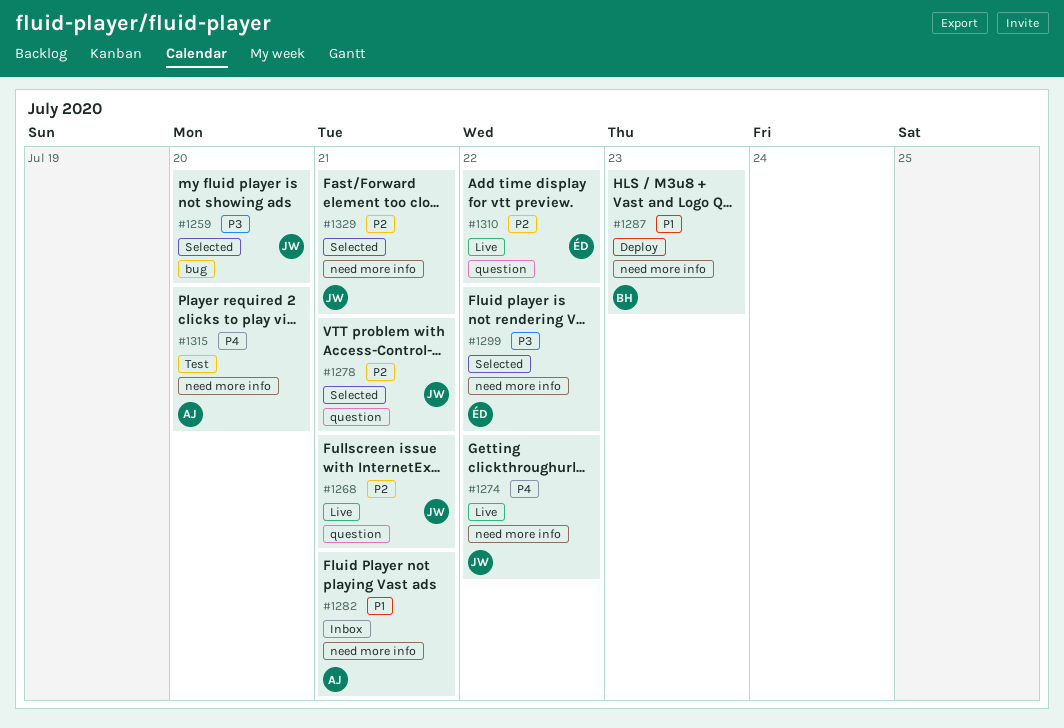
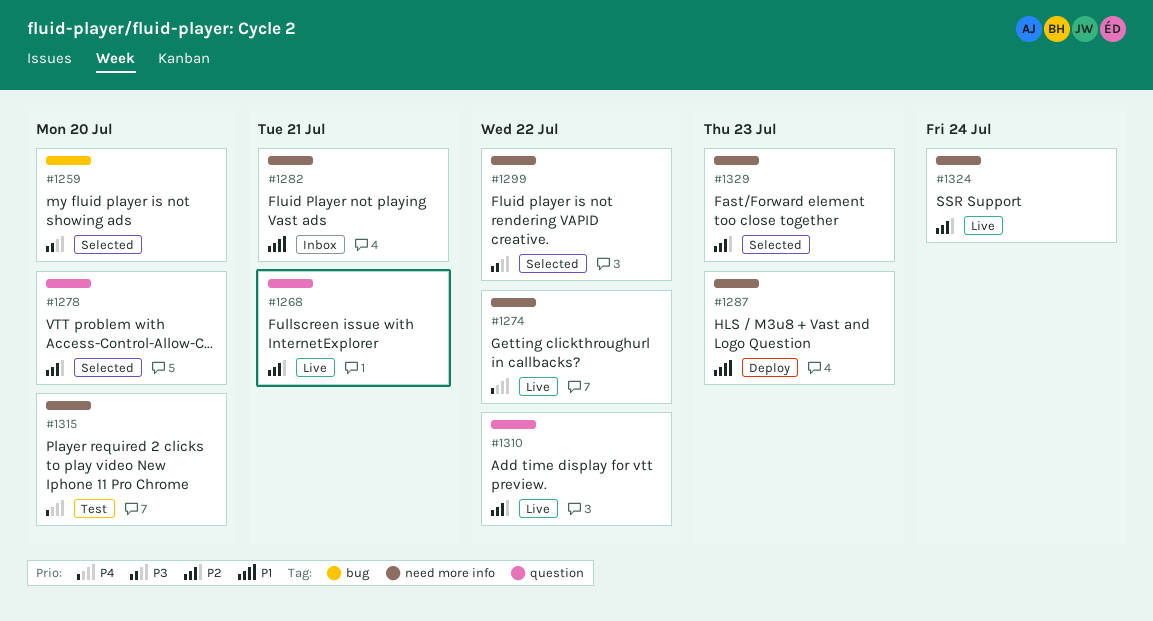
#1278, due: Jul 21 -> Jul 20
#1324: none -> present
#1329, due: Jul 21 -> Jul 23

